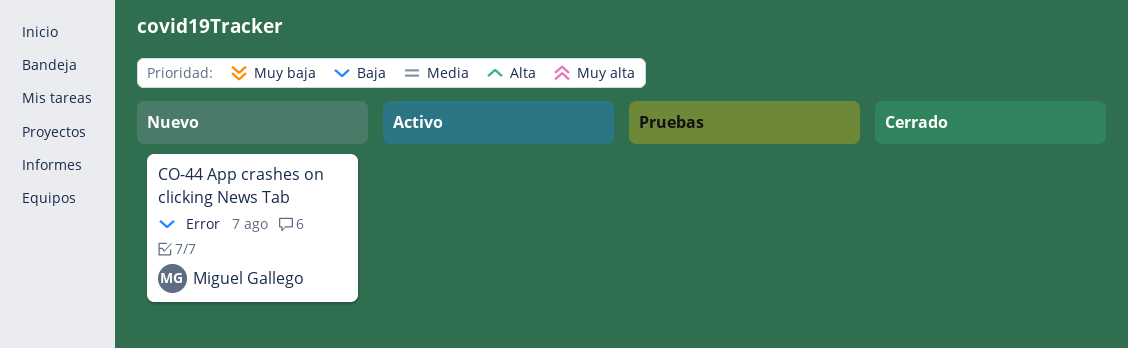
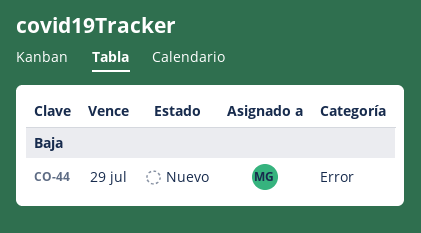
CO-44, due: Aug 7 -> Jul 29

